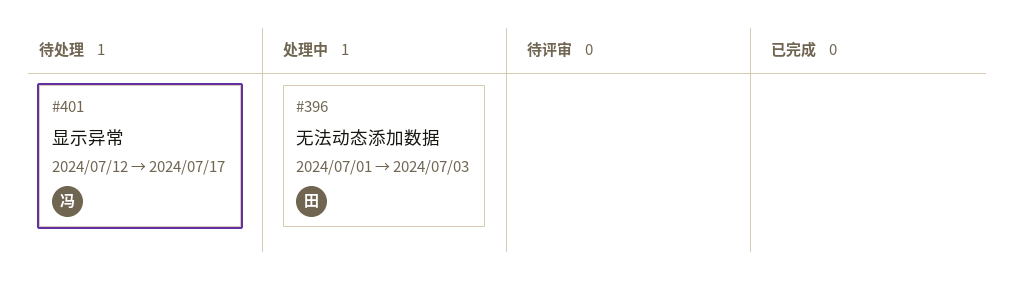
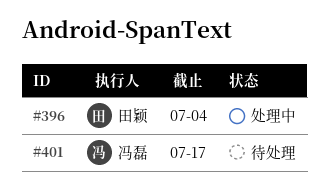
#396, due: Jul 3 -> Jul 4

